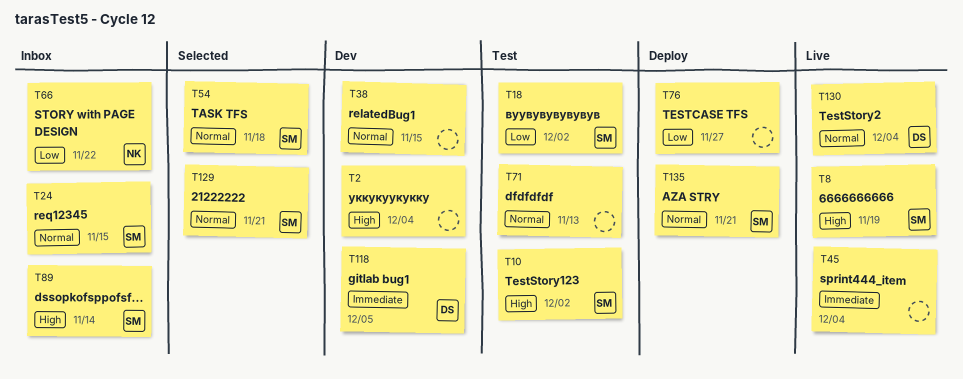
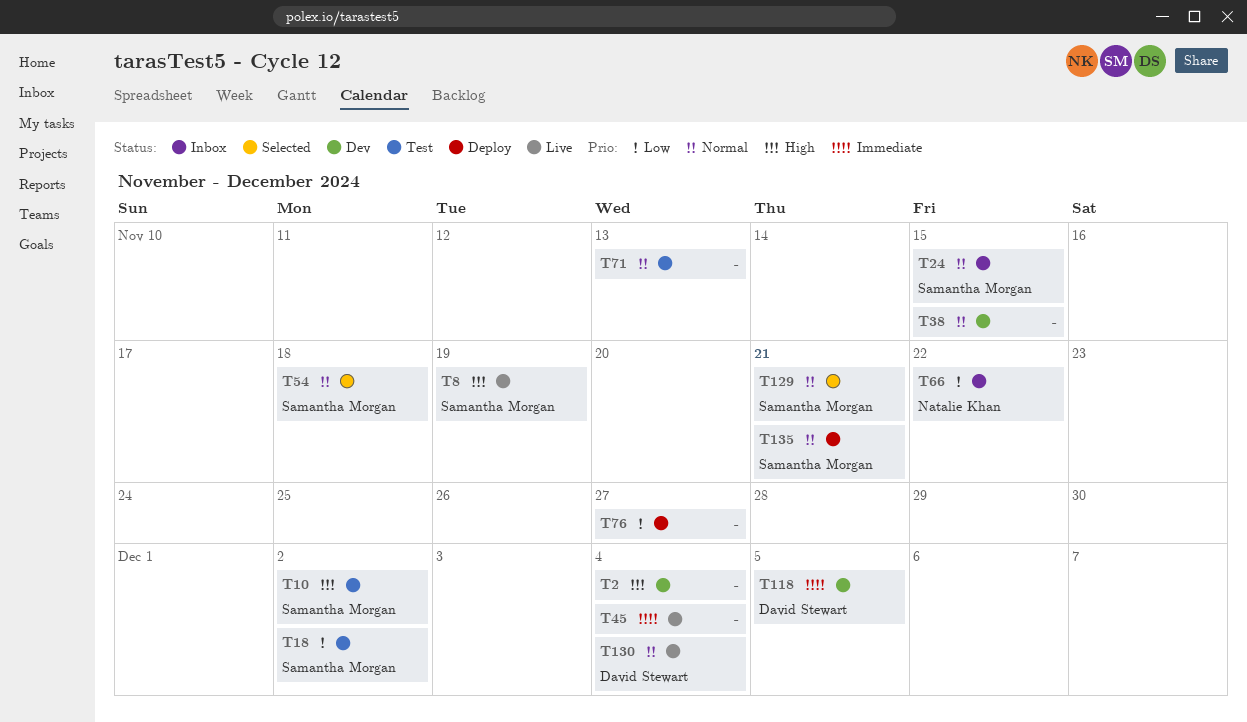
T89: present -> none

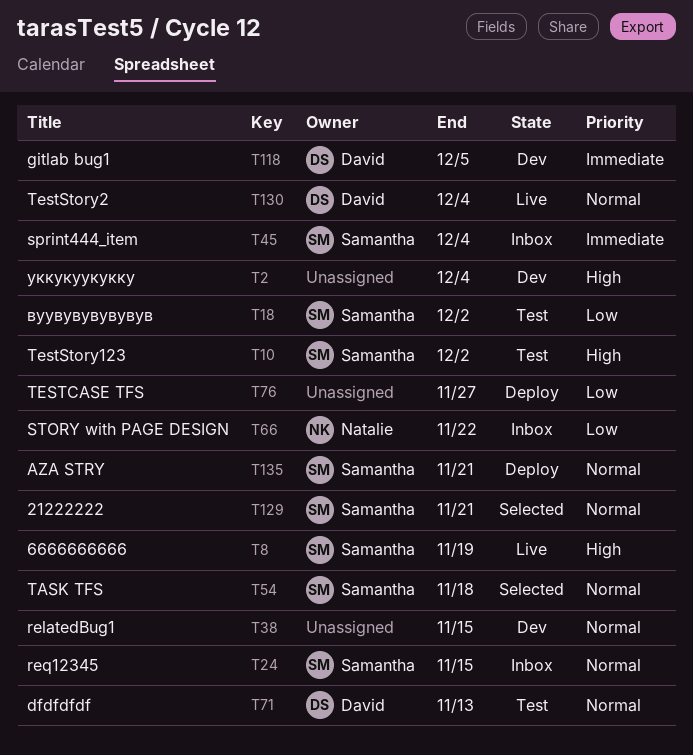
T45, status: Live -> Inbox
T45, owner: none -> Samantha Morgan
T71, owner: none -> David Stewart

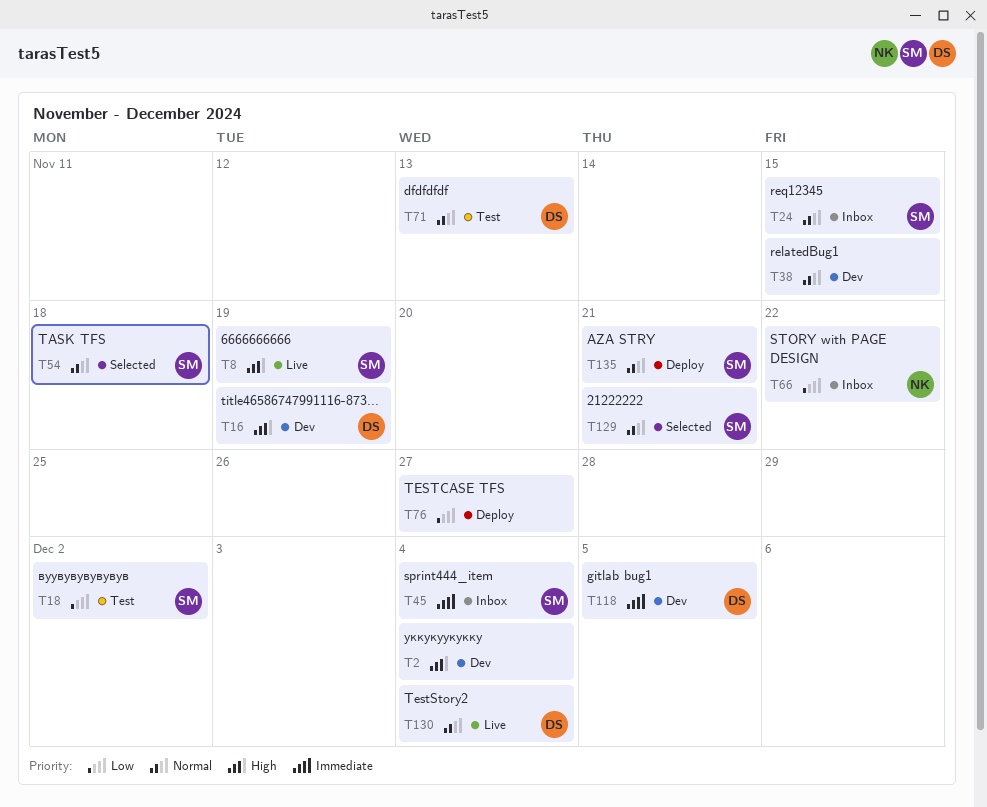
T10: present -> none
T16: none -> present

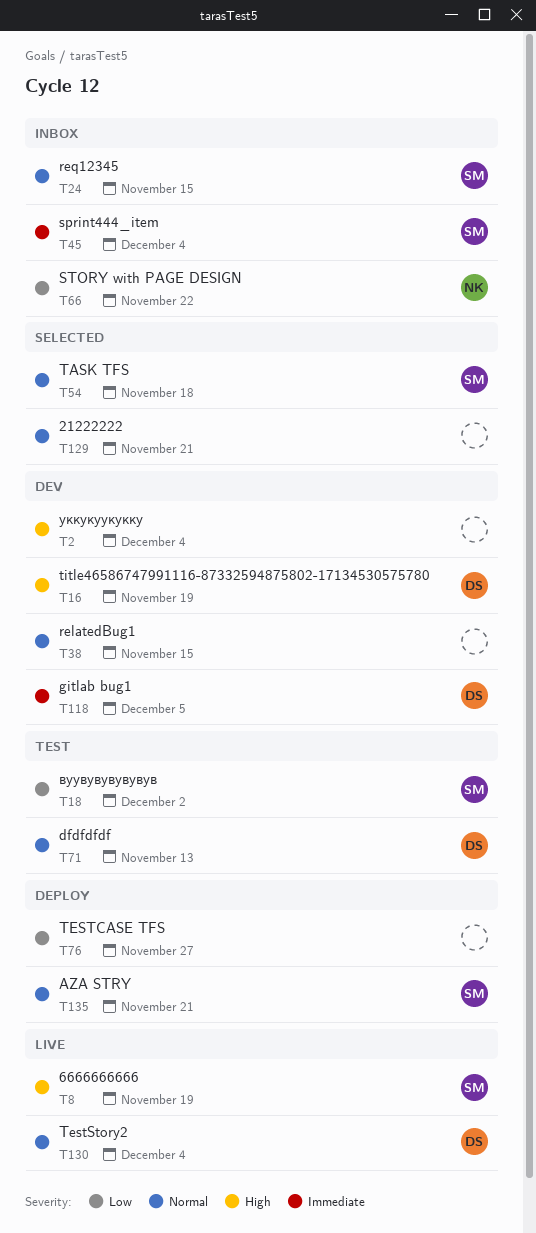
T129, owner: SM -> none

